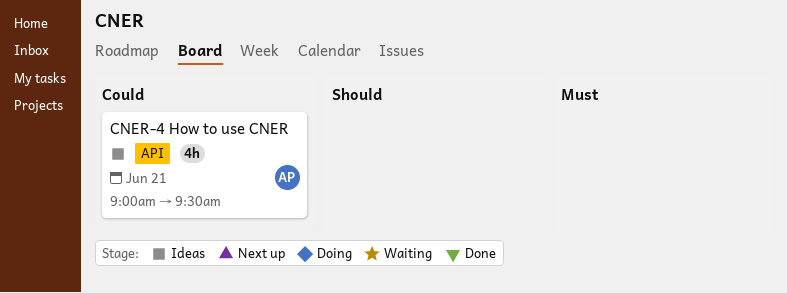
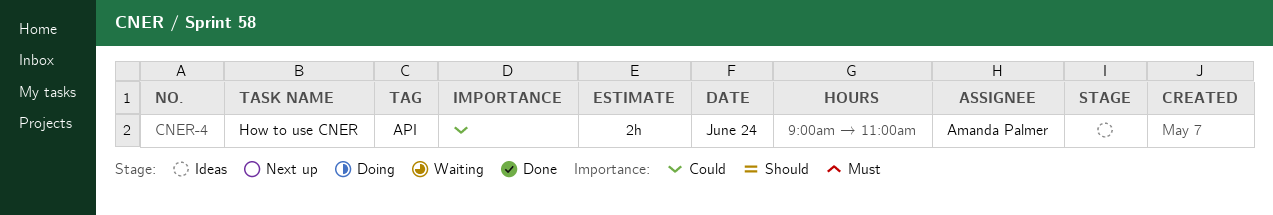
CNER-4, estimate: 4h -> 2h
CNER-4, day: Jun 21 -> Jun 24
CNER-4, ends: 09:30 -> 11:00

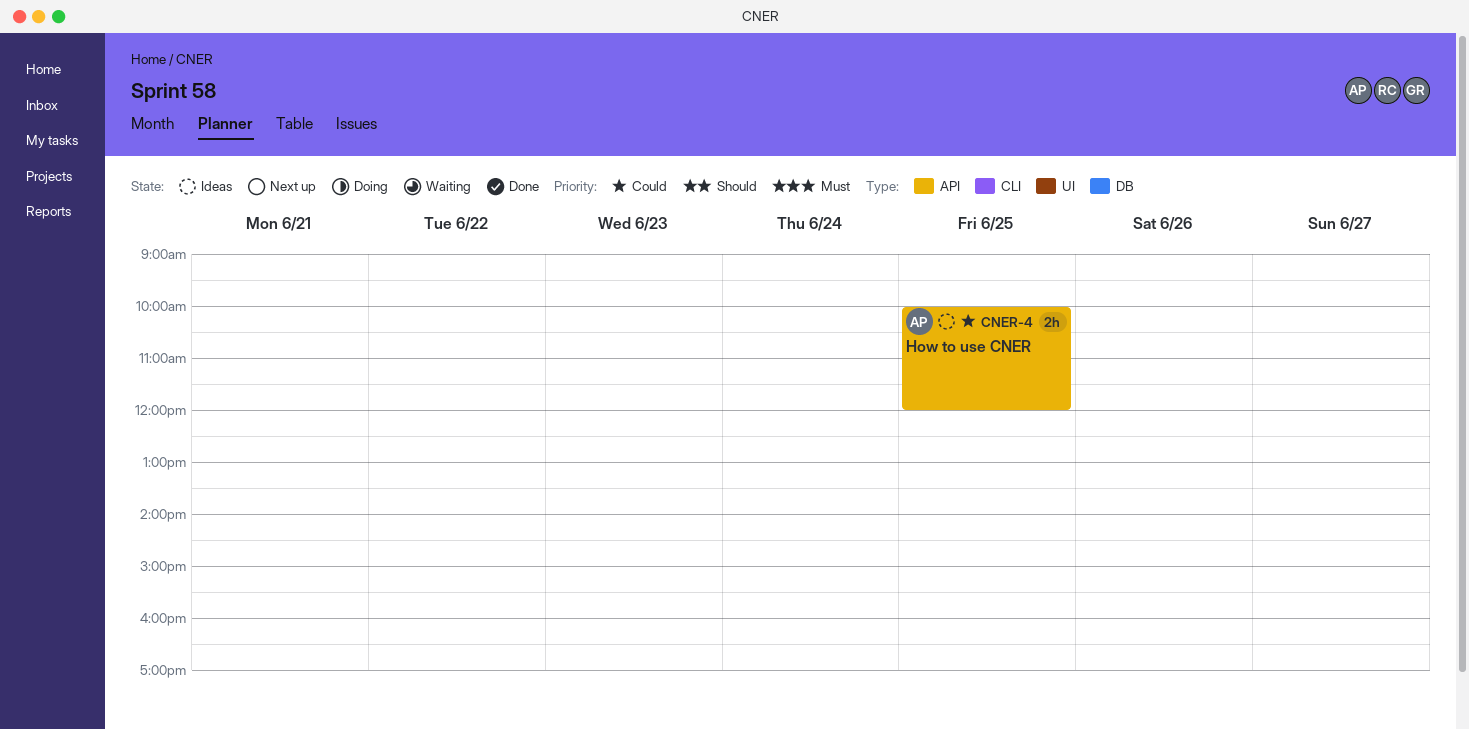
CNER-4, day: Jun 24 -> Jun 25
CNER-4, begins: 09:00 -> 10:00
CNER-4, ends: 11:00 -> 12:00

